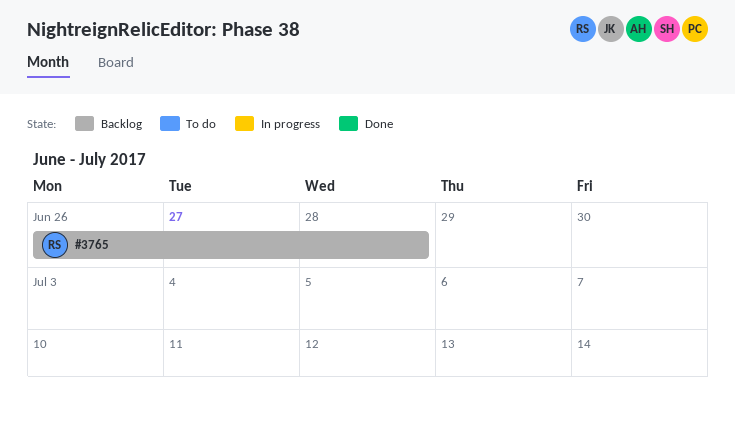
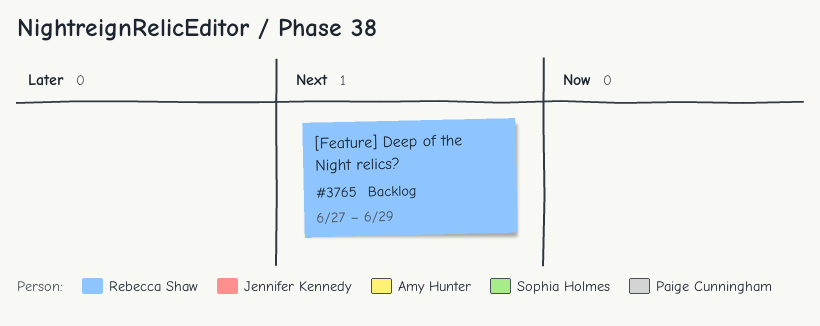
#3765, start: Jun 26 -> Jun 27
#3765, due: Jun 28 -> Jun 29

